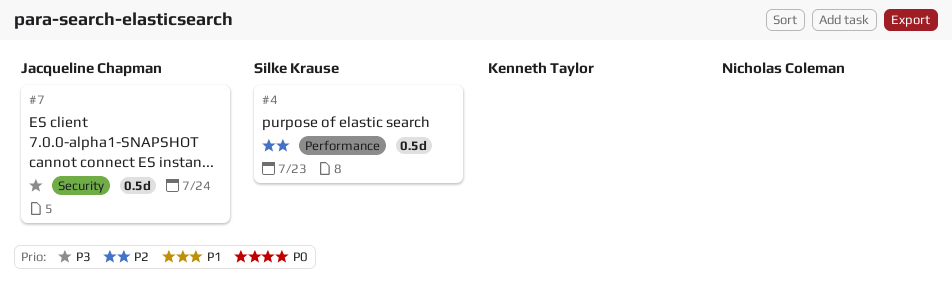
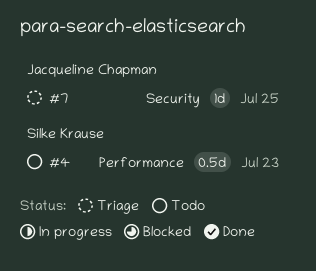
#7, estimate: 0.5d -> 1d
#7, due: Jul 24 -> Jul 25

